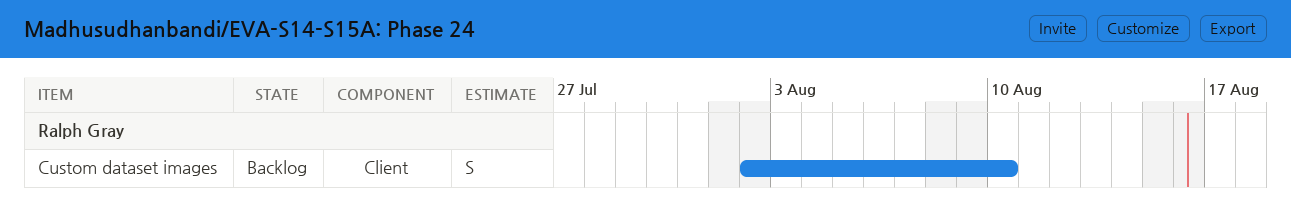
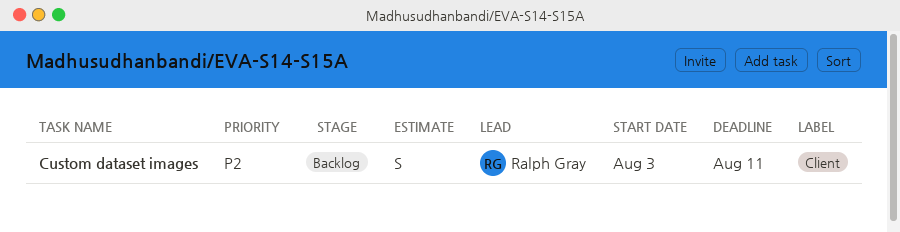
Custom dataset images, start: Aug 2 -> Aug 3
Custom dataset images, due: Aug 10 -> Aug 11

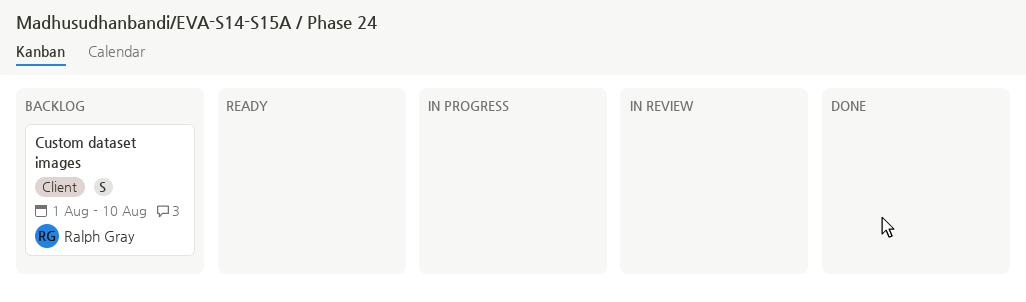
Custom dataset images, start: Aug 3 -> Aug 1
Custom dataset images, due: Aug 11 -> Aug 10

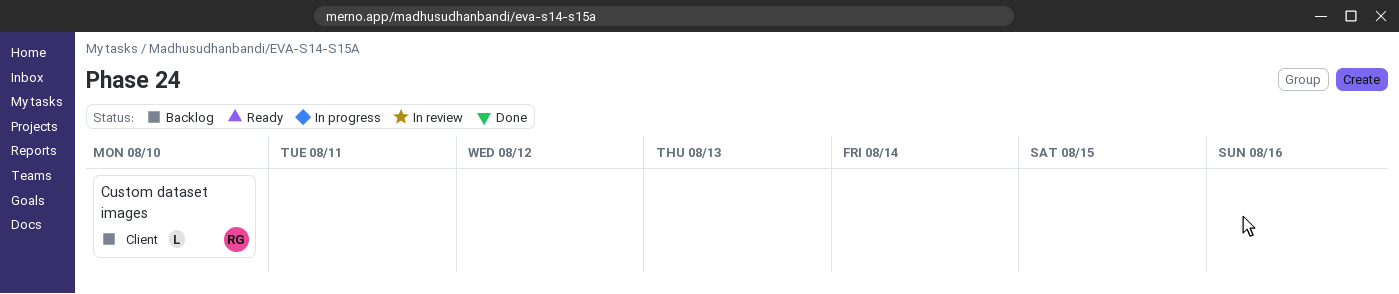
Custom dataset images, estimate: S -> L

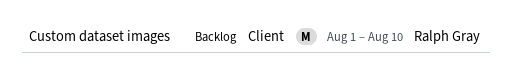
Custom dataset images, estimate: L -> M

